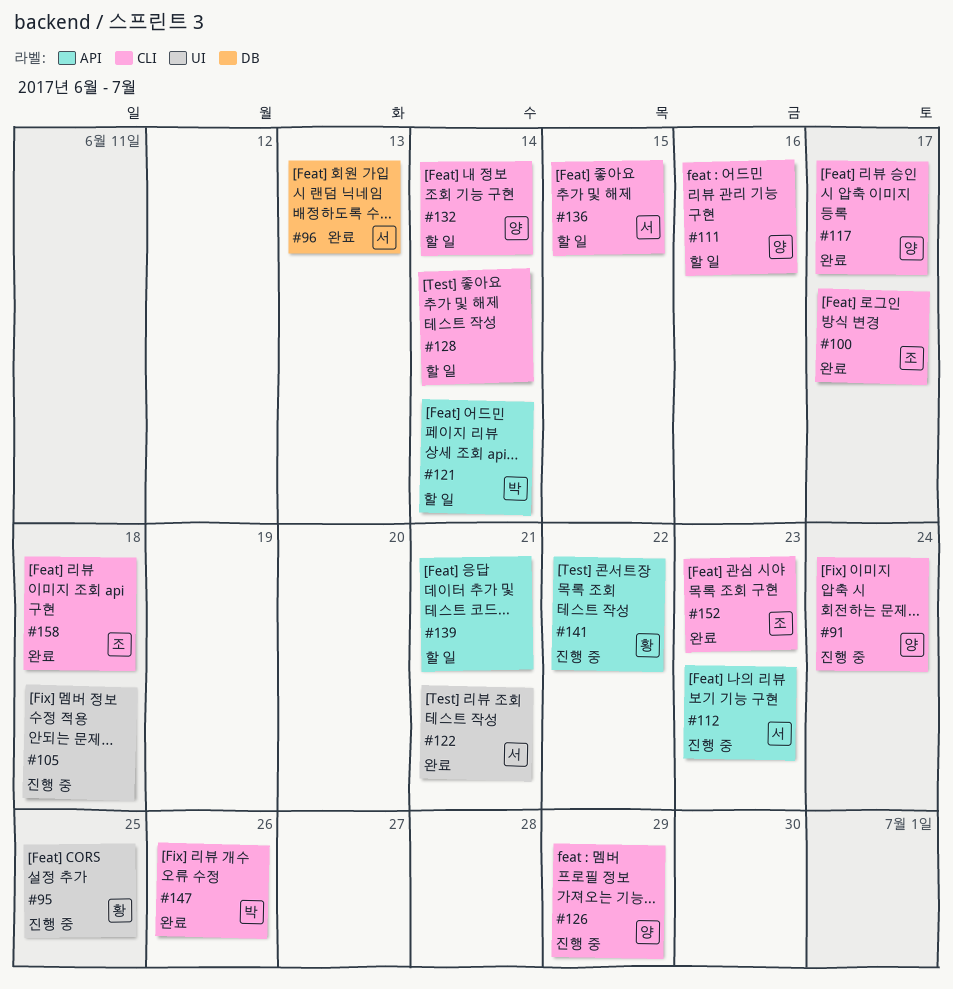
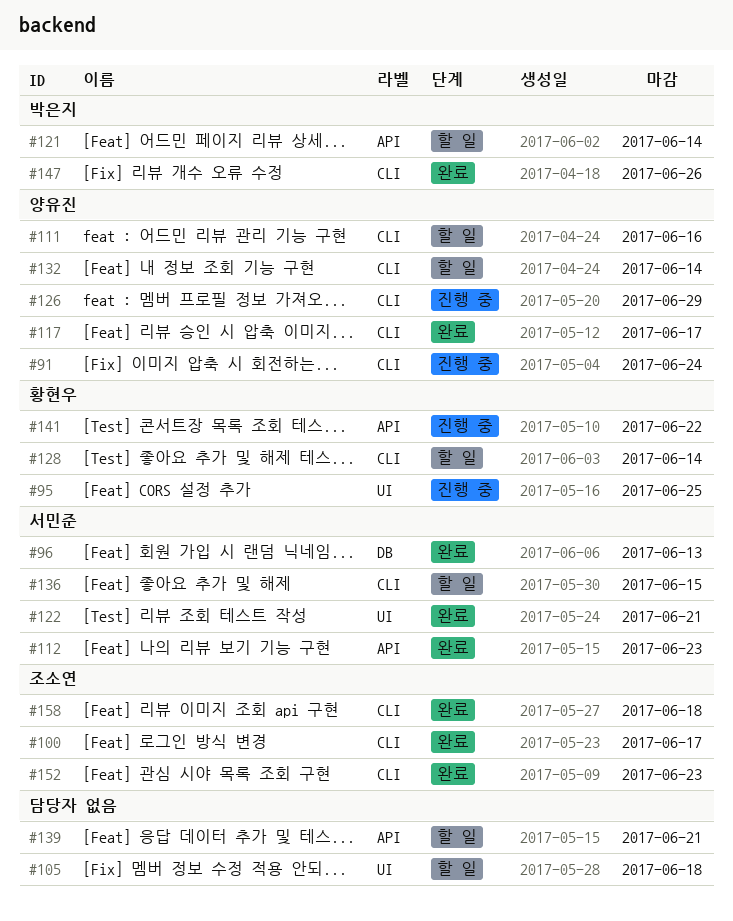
#105, status: 진행 중 -> 할 일
#112, status: 진행 중 -> 완료
#128, owner: none -> 황현우

